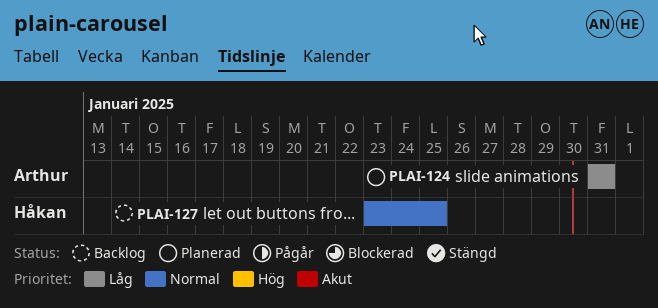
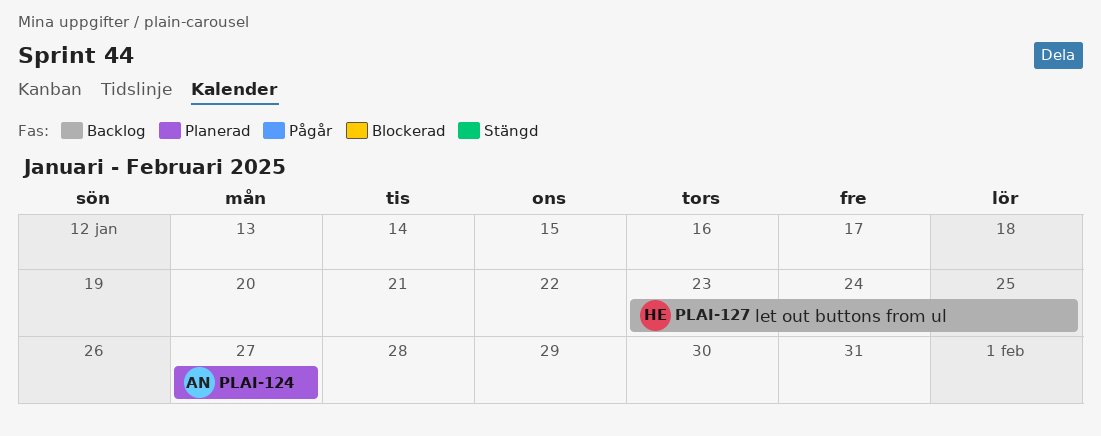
PLAI-124, start: Jan 31 -> Jan 27
PLAI-124, due: Jan 31 -> Jan 27

